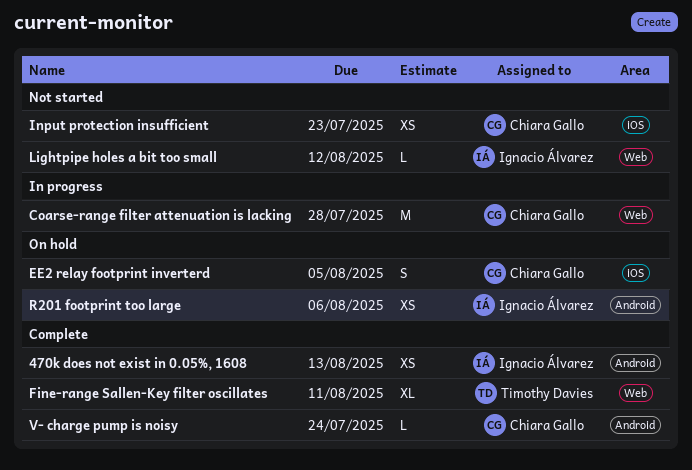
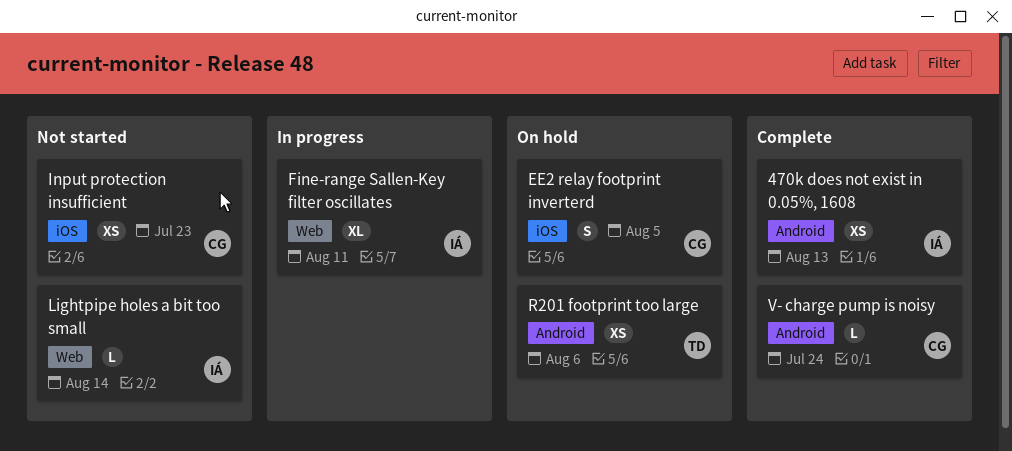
Coarse-range filter attenuation is lacking: present -> none
Fine-range Sallen-Key filter oscillates, status: Complete -> In progress
Fine-range Sallen-Key filter oscillates, owner: Timothy Davies -> Ignacio Álvarez
Lightpipe holes a bit too small, due: Aug 12 -> Aug 14
R201 footprint too large, owner: Ignacio Álvarez -> Timothy Davies

